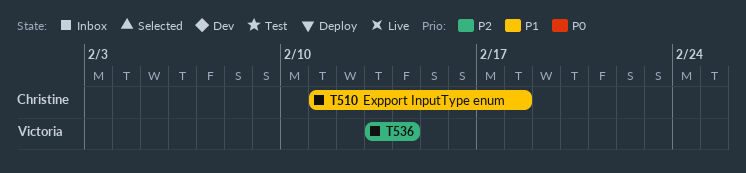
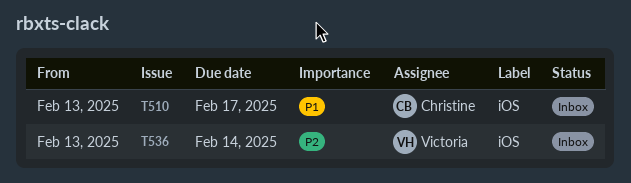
T510, start: Feb 11 -> Feb 13
T510, due: Feb 18 -> Feb 17

